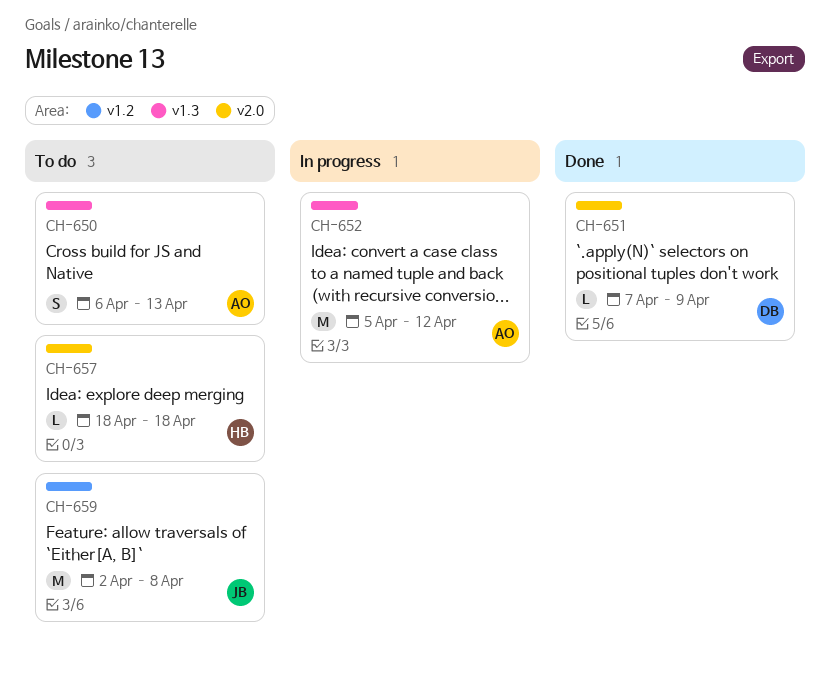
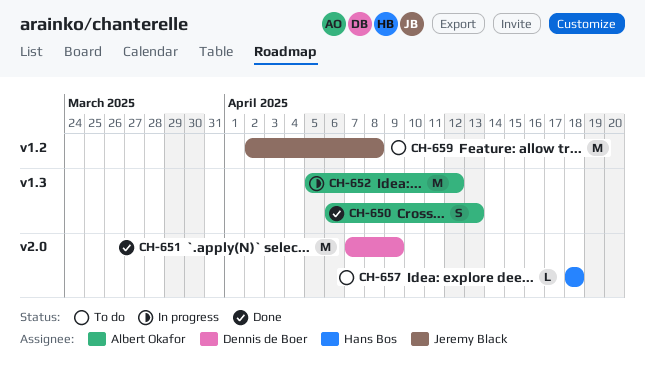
CH-650, status: To do -> Done
CH-651, estimate: L -> M

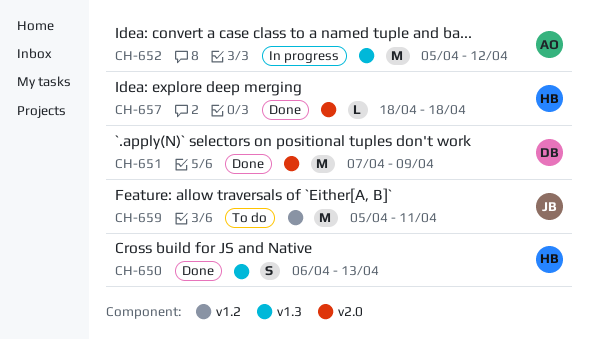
CH-650, owner: Albert Okafor -> Hans Bos
CH-657, status: To do -> Done
CH-659, start: Apr 2 -> Apr 5
CH-659, due: Apr 8 -> Apr 11

